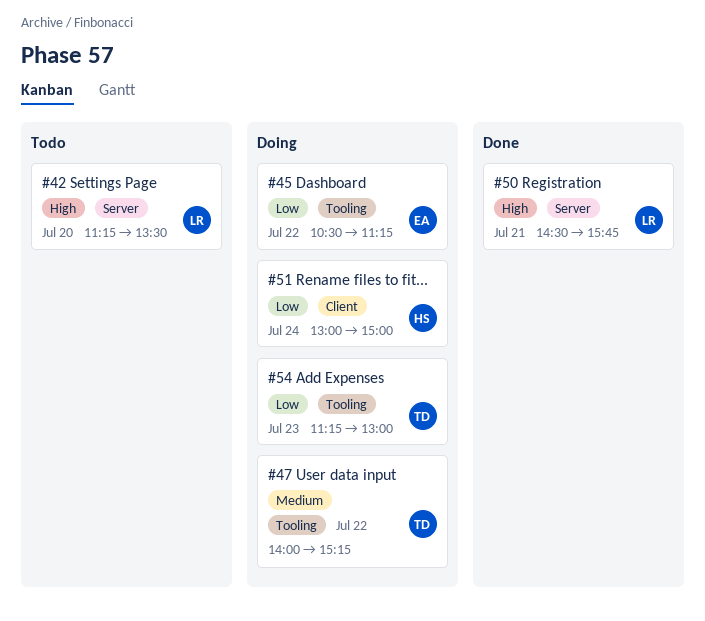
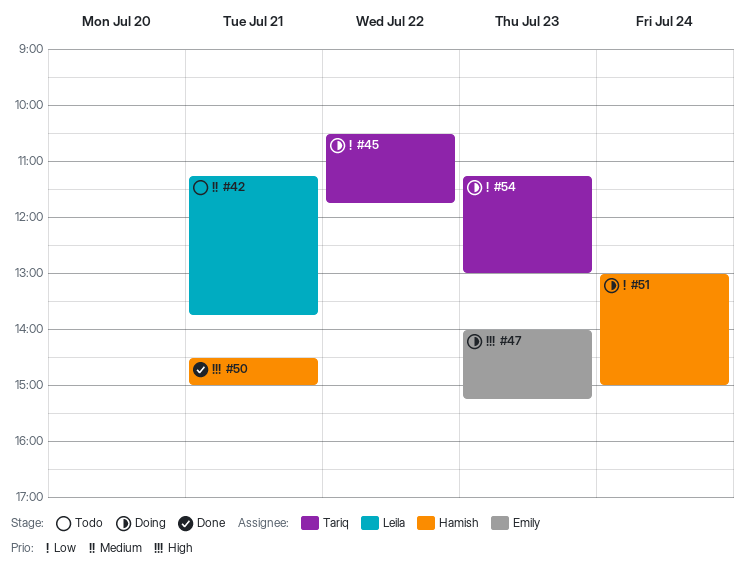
#42, priority: High -> Medium
#42, day: Jul 20 -> Jul 21
#42, ends: 13:30 -> 13:45
#45, owner: Emily -> Tariq
#45, ends: 11:15 -> 11:45
#47, owner: Tariq -> Emily
#47, priority: Medium -> High
#47, day: Jul 22 -> Jul 23
#50, owner: Leila -> Hamish
#50, ends: 15:45 -> 15:00

